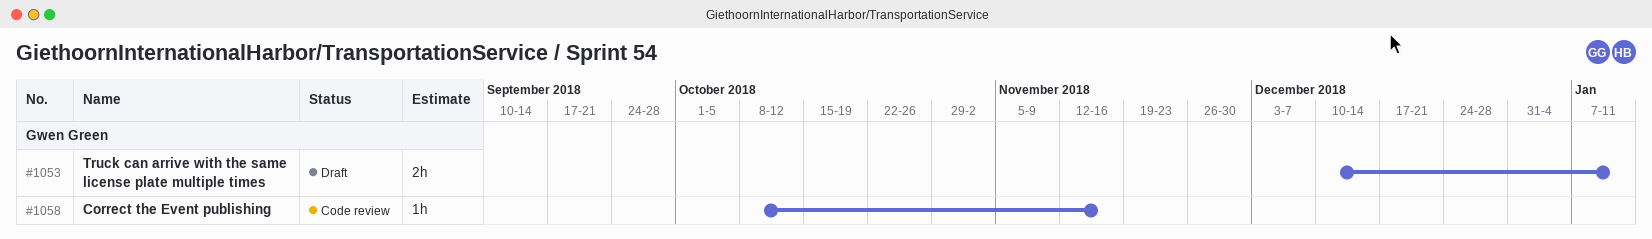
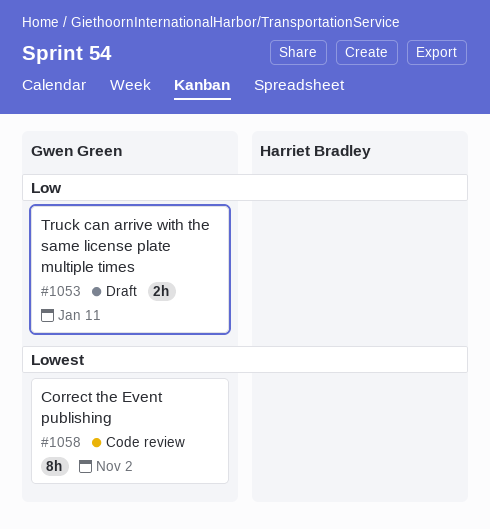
#1058, estimate: 1h -> 8h
#1058, due: Nov 16 -> Nov 2

